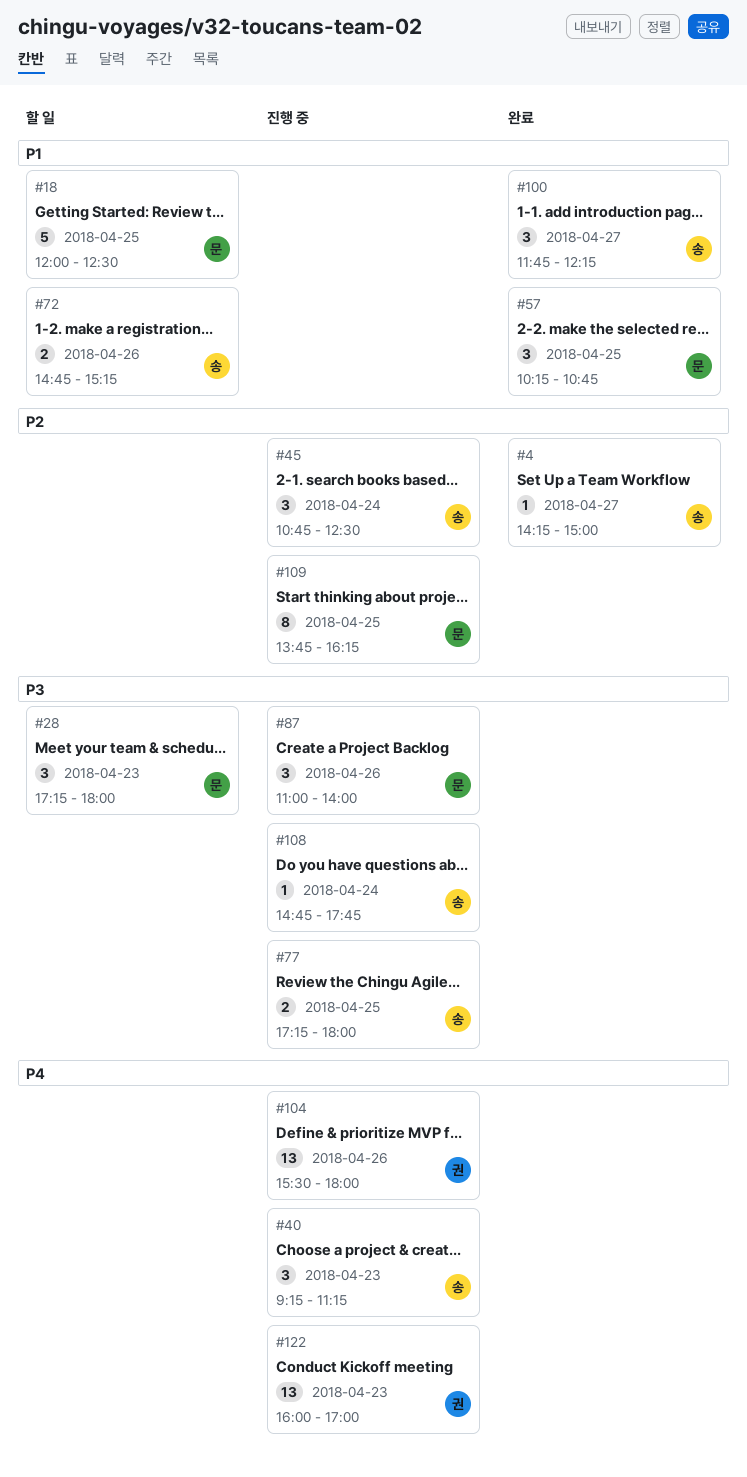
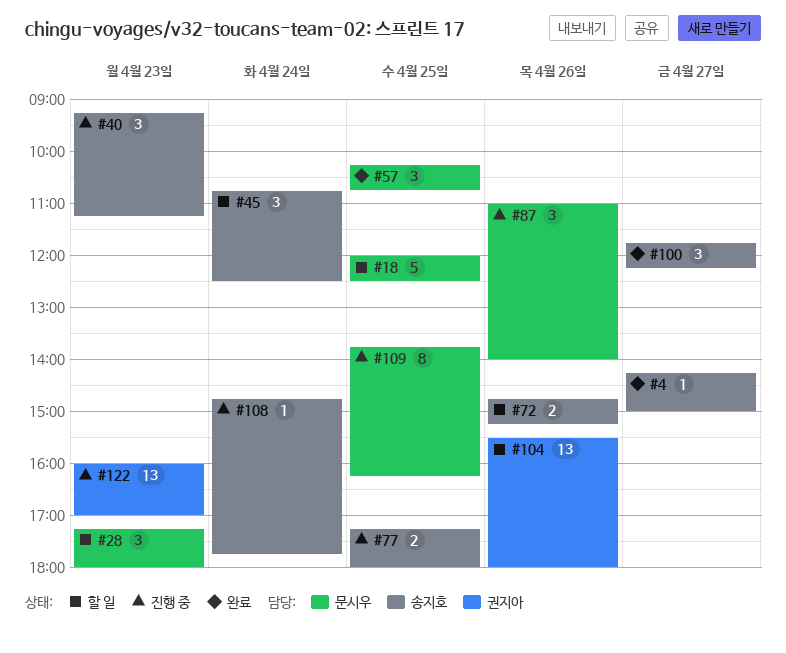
#45, status: 진행 중 -> 할 일
#104, status: 진행 중 -> 할 일

